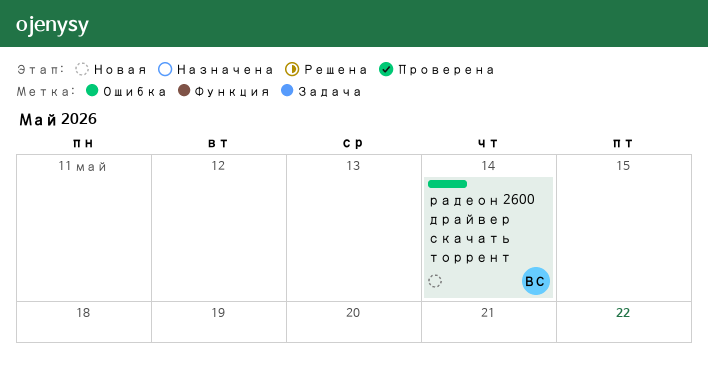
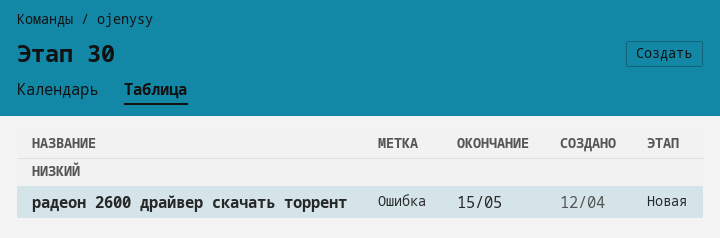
радеон 2600 драйвер скачать торрент, due: May 14 -> May 15

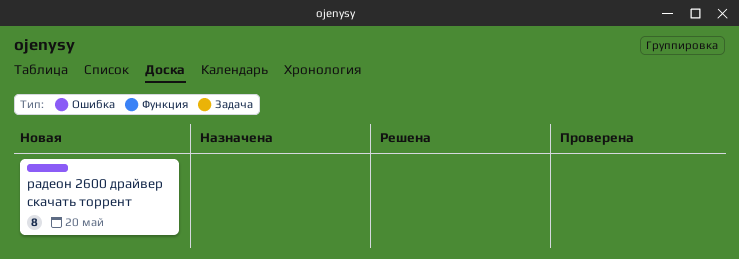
радеон 2600 драйвер скачать торрент, due: May 15 -> May 20

